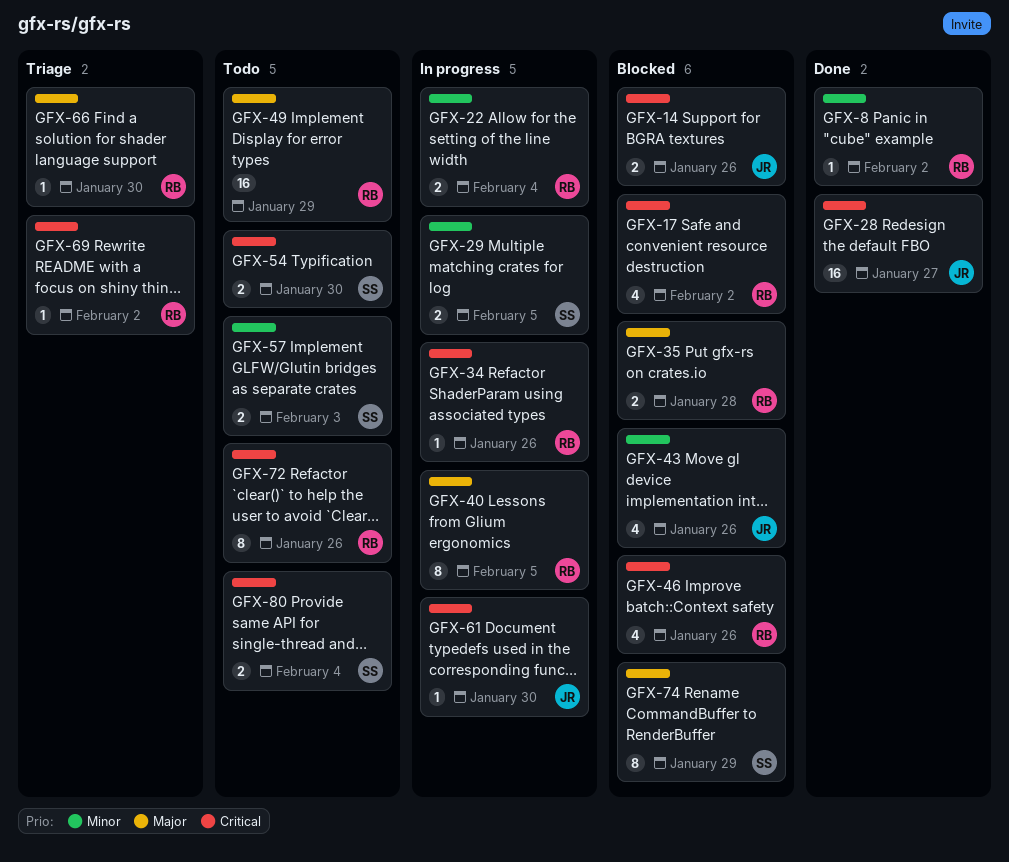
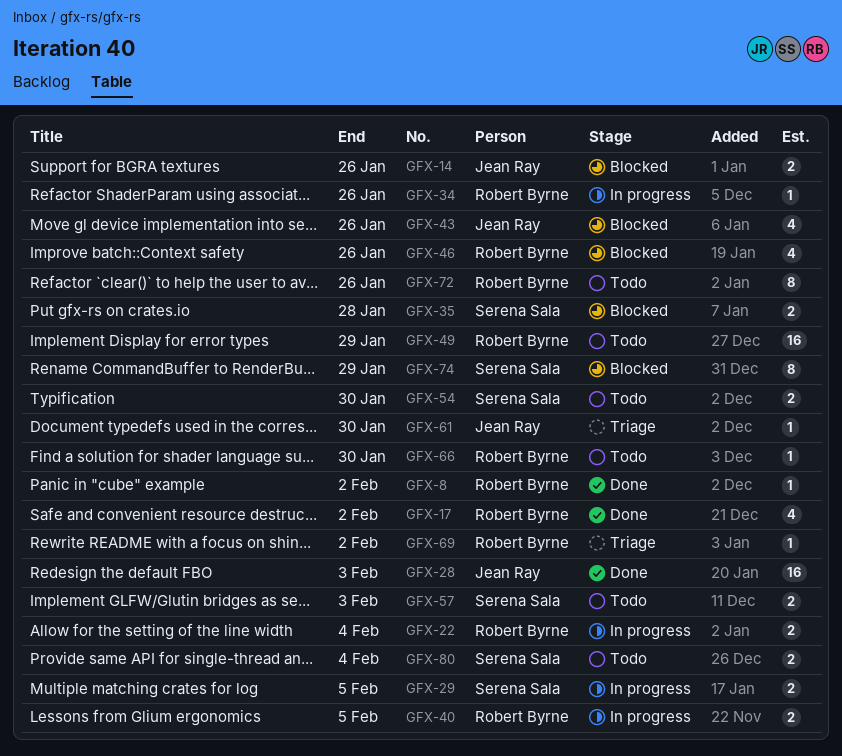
GFX-17, status: Blocked -> Done
GFX-28, due: Jan 27 -> Feb 3
GFX-35, owner: Robert Byrne -> Serena Sala
GFX-40, estimate: 8 -> 2
GFX-61, status: In progress -> Triage
GFX-66, status: Triage -> Todo

